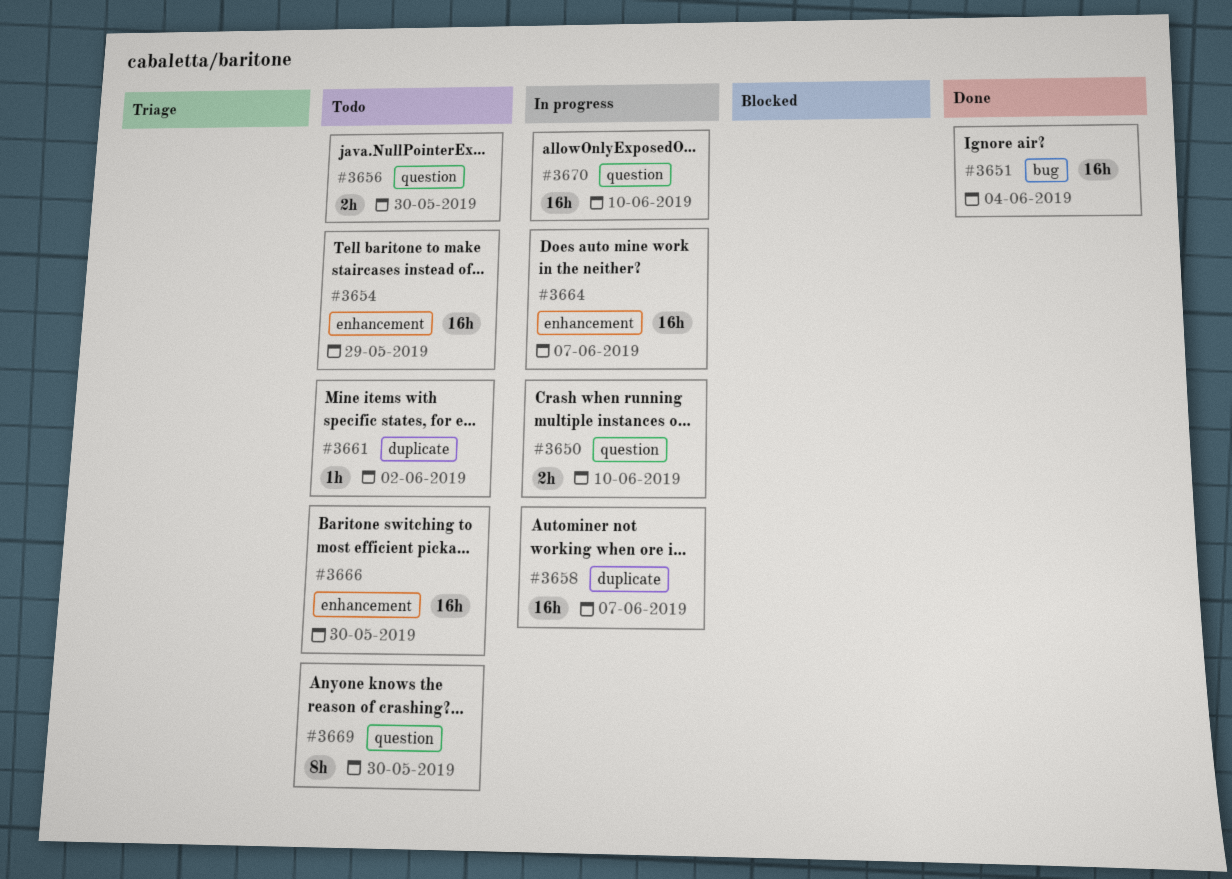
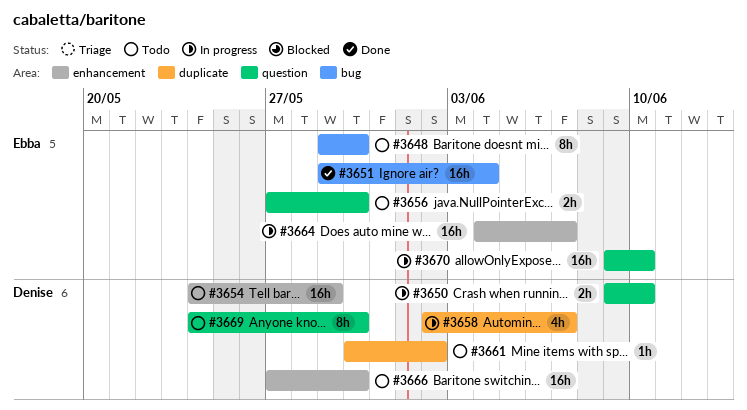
#3648: none -> present
#3658, estimate: 16h -> 4h

